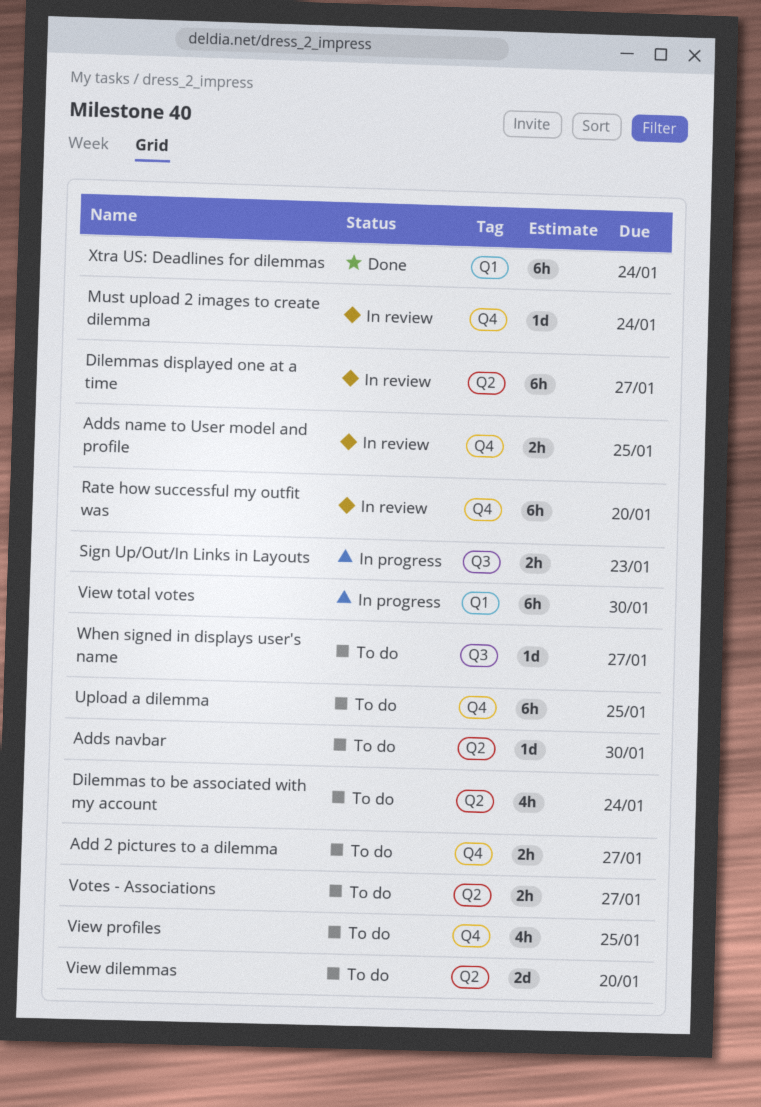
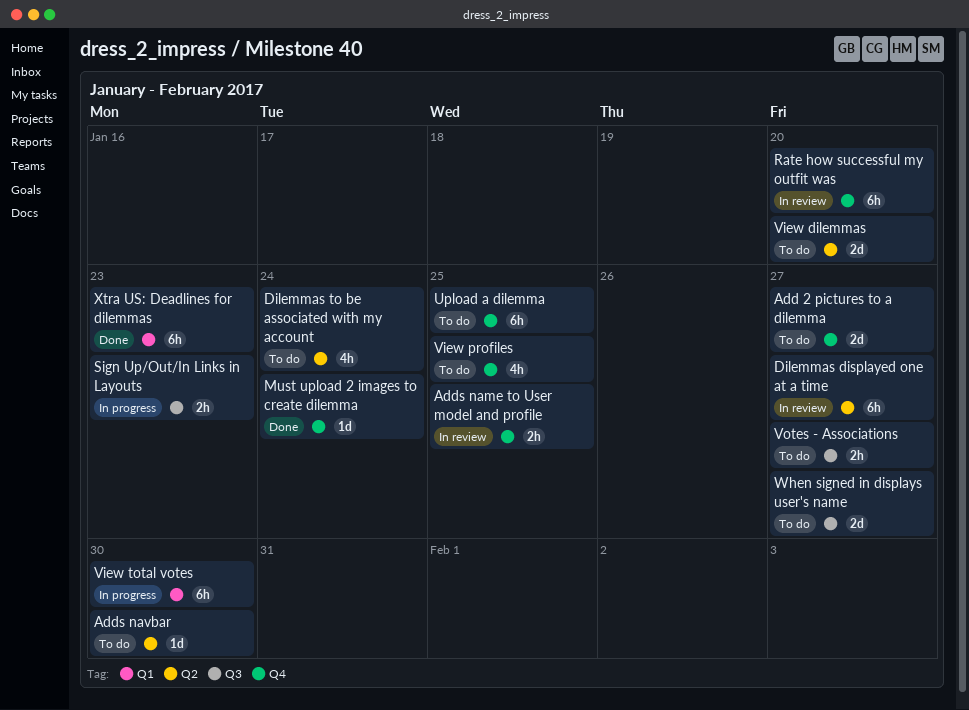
Add 2 pictures to a dilemma, estimate: 2h -> 2d
Must upload 2 images to create dilemma, status: In review -> Done
Votes - Associations, label: Q2 -> Q3
When signed in displays user's name, estimate: 1d -> 2d
Xtra US: Deadlines for dilemmas, due: Jan 24 -> Jan 23

